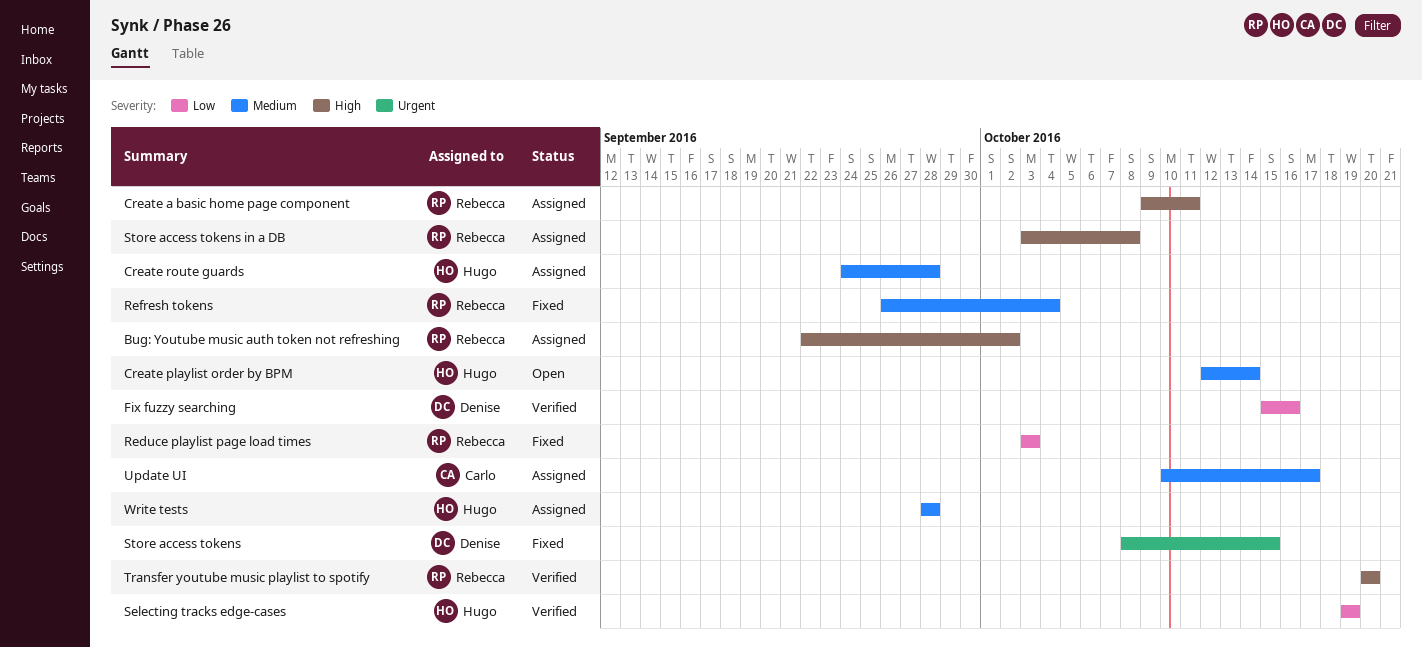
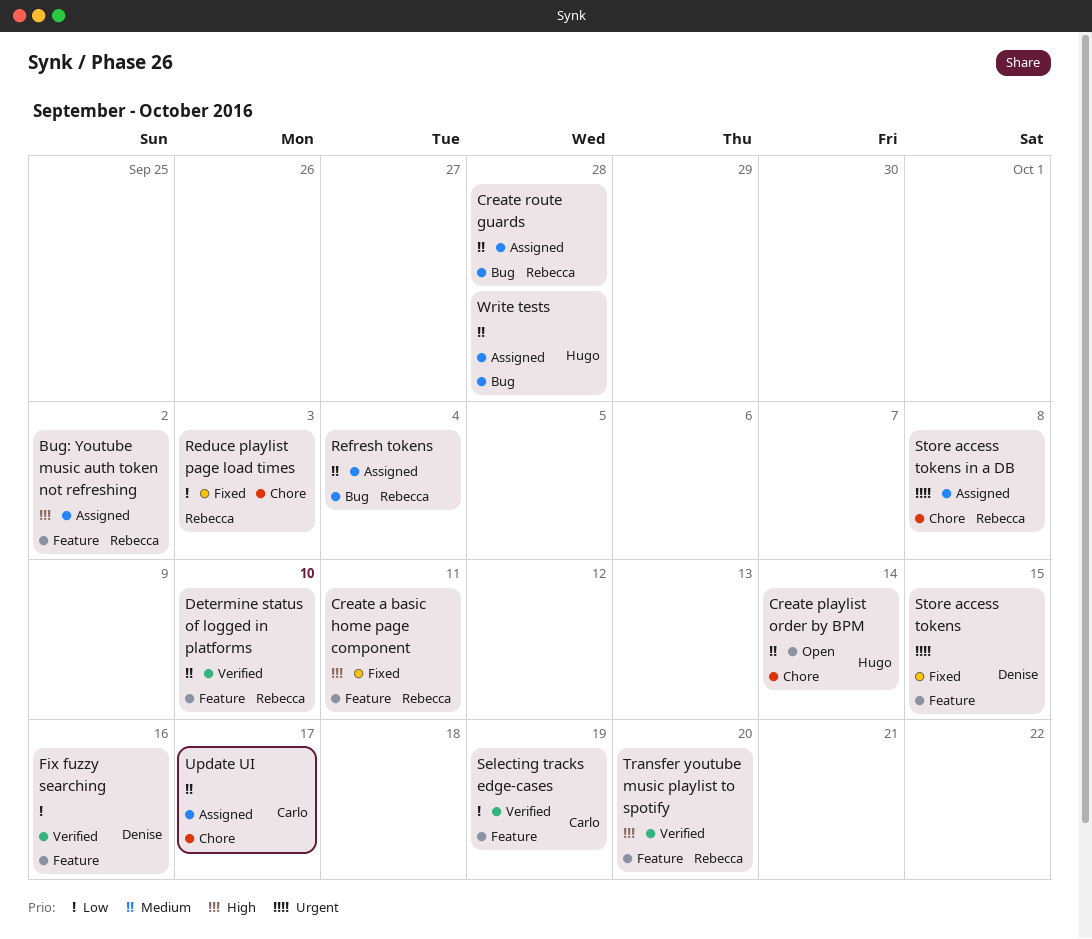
Create a basic home page component, status: Assigned -> Fixed
Create route guards, owner: Hugo -> Rebecca
Determine status of logged in platforms: none -> present
Refresh tokens, status: Fixed -> Assigned
Selecting tracks edge-cases, owner: Hugo -> Carlo
Store access tokens in a DB, priority: High -> Urgent

